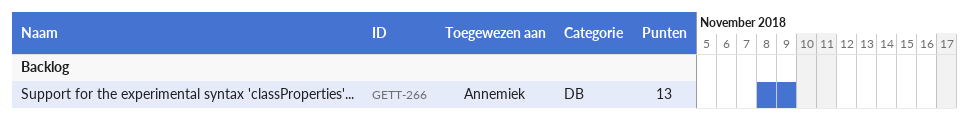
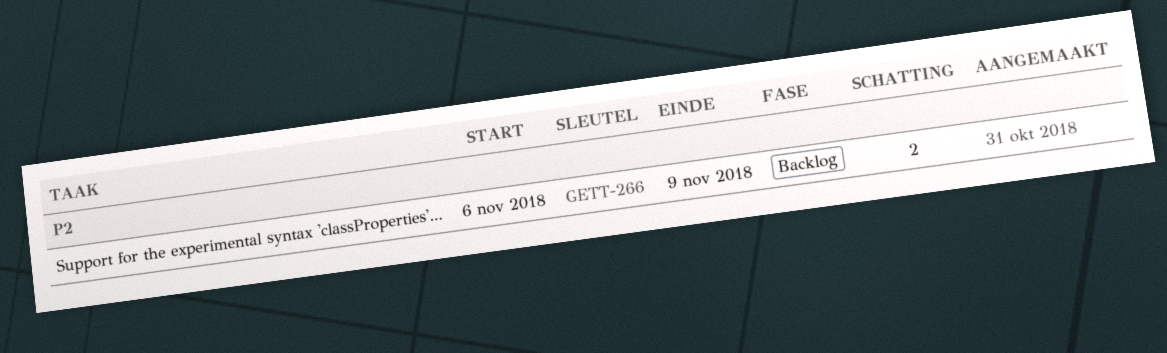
GETT-266, estimate: 13 -> 2
GETT-266, start: Nov 8 -> Nov 6

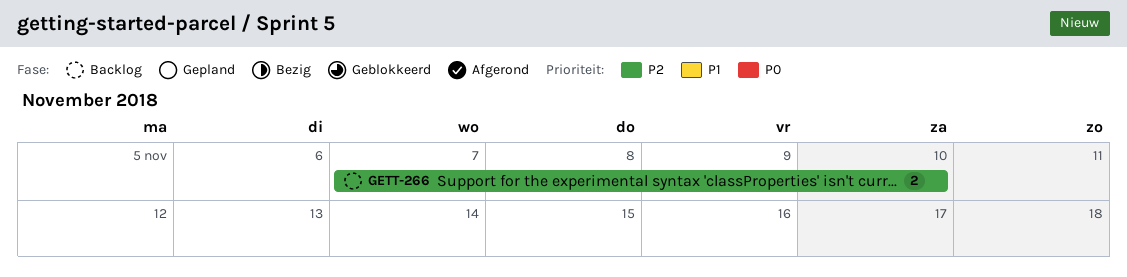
GETT-266, start: Nov 6 -> Nov 7
GETT-266, due: Nov 9 -> Nov 10

